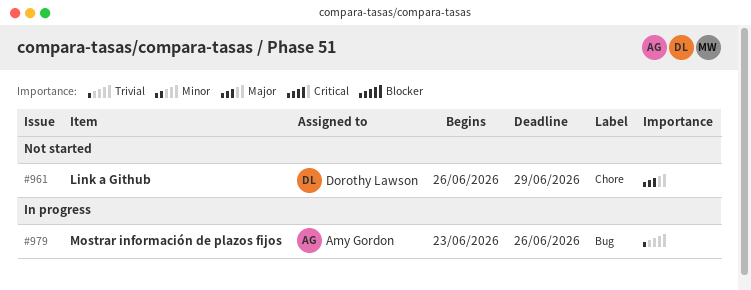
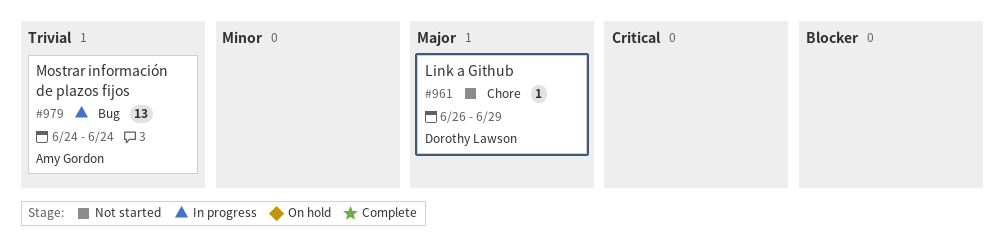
#979, start: Jun 23 -> Jun 24
#979, due: Jun 26 -> Jun 24

